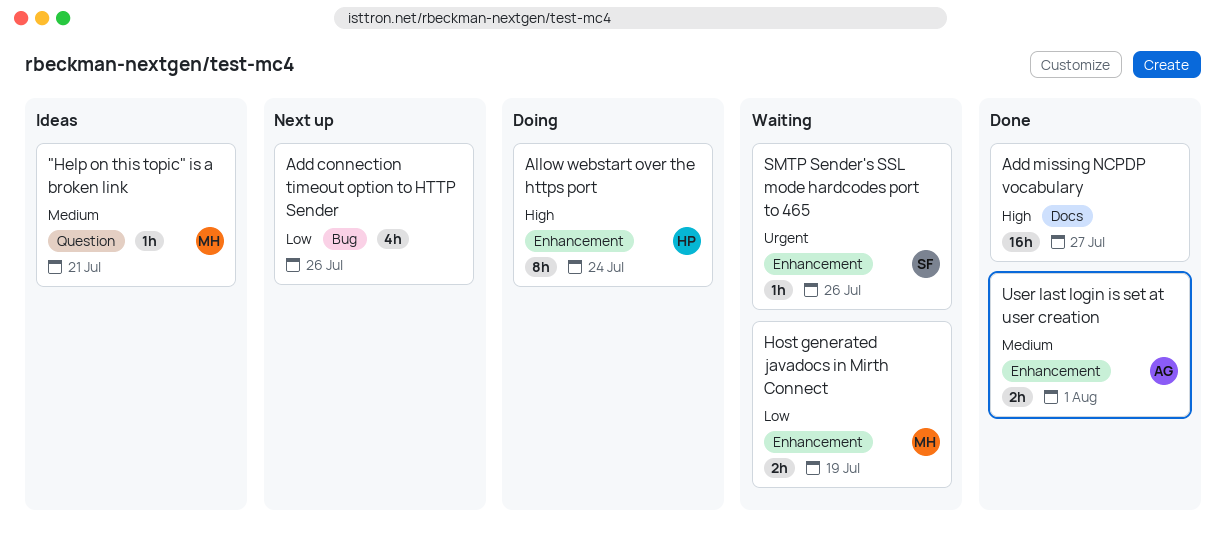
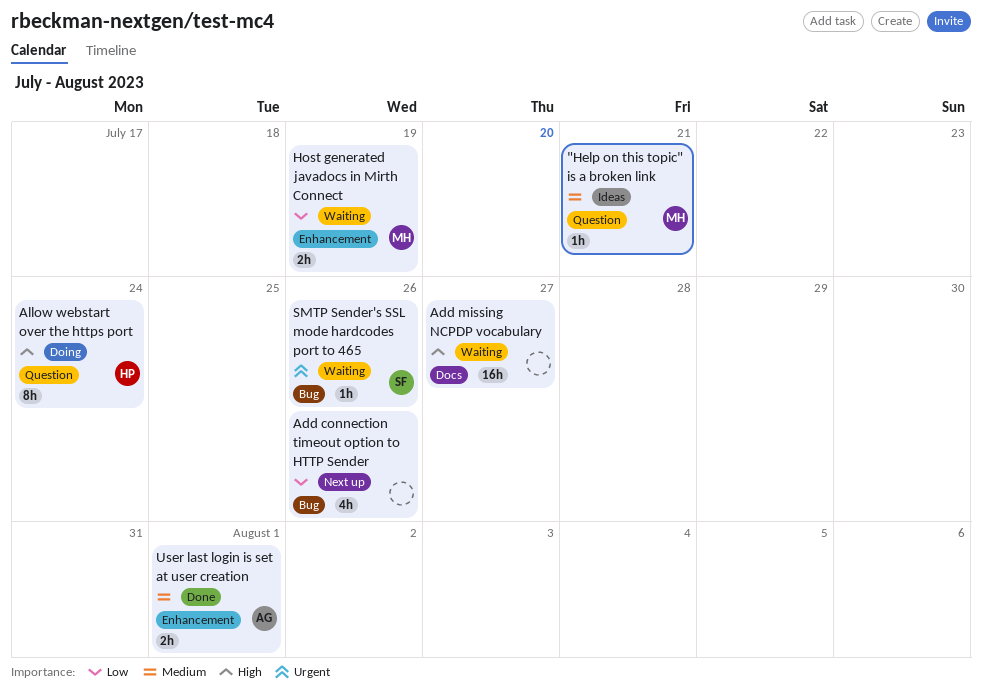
Add missing NCPDP vocabulary, status: Done -> Waiting
Allow webstart over the https port, label: Enhancement -> Question
SMTP Sender's SSL mode hardcodes port to 465, label: Enhancement -> Bug

